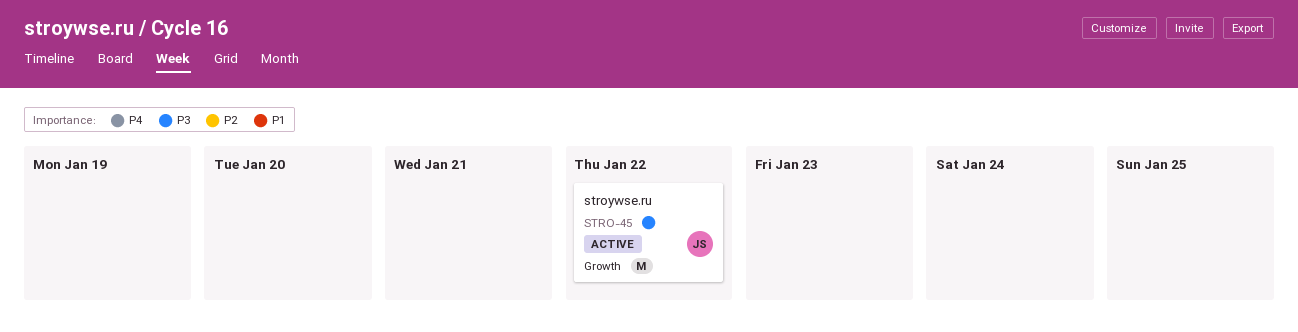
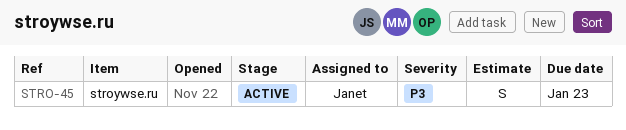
STRO-45, estimate: M -> S
STRO-45, due: Jan 22 -> Jan 23

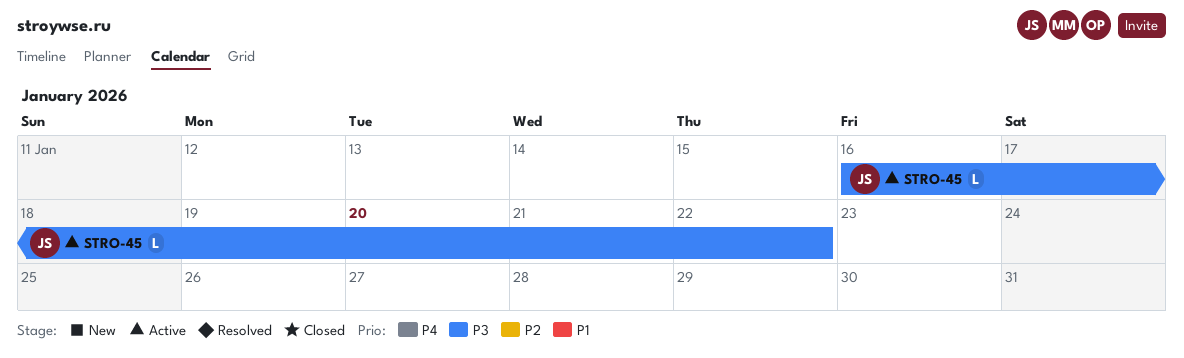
STRO-45, estimate: S -> L
STRO-45, due: Jan 23 -> Jan 22

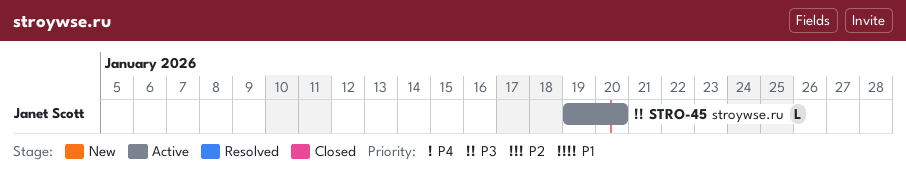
STRO-45, start: Jan 16 -> Jan 19
STRO-45, due: Jan 22 -> Jan 20

